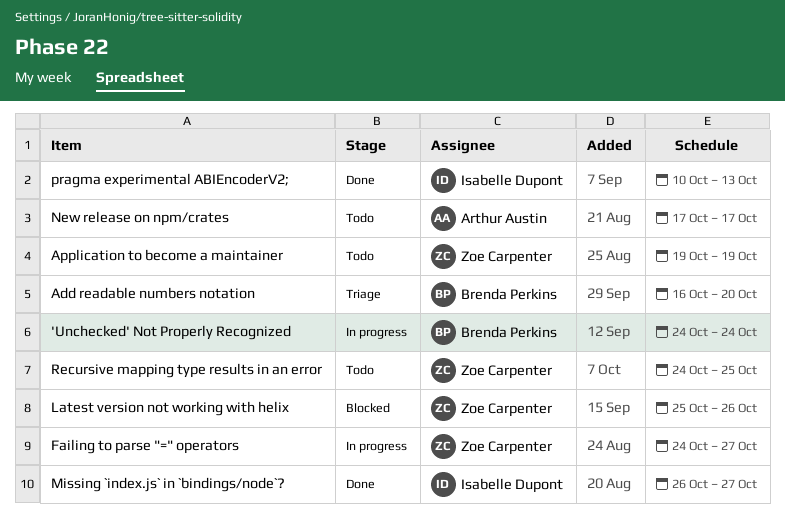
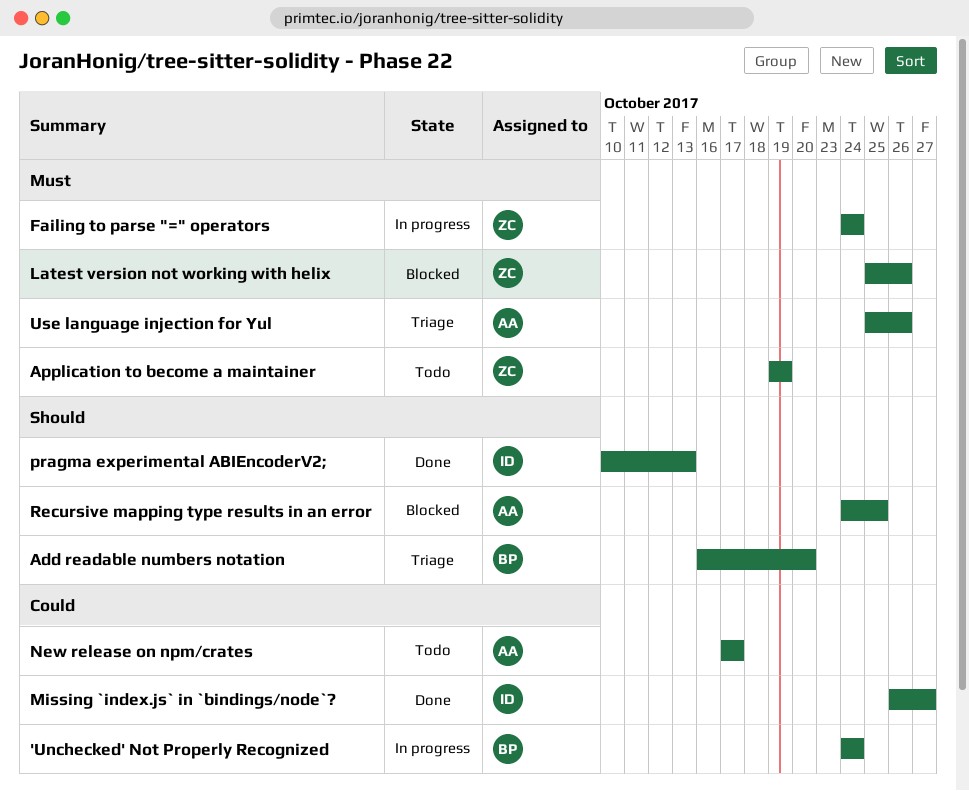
Failing to parse "=" operators, due: Oct 27 -> Oct 24
Recursive mapping type results in an error, status: Todo -> Blocked
Recursive mapping type results in an error, owner: Zoe Carpenter -> Arthur Austin
Use language injection for Yul: none -> present

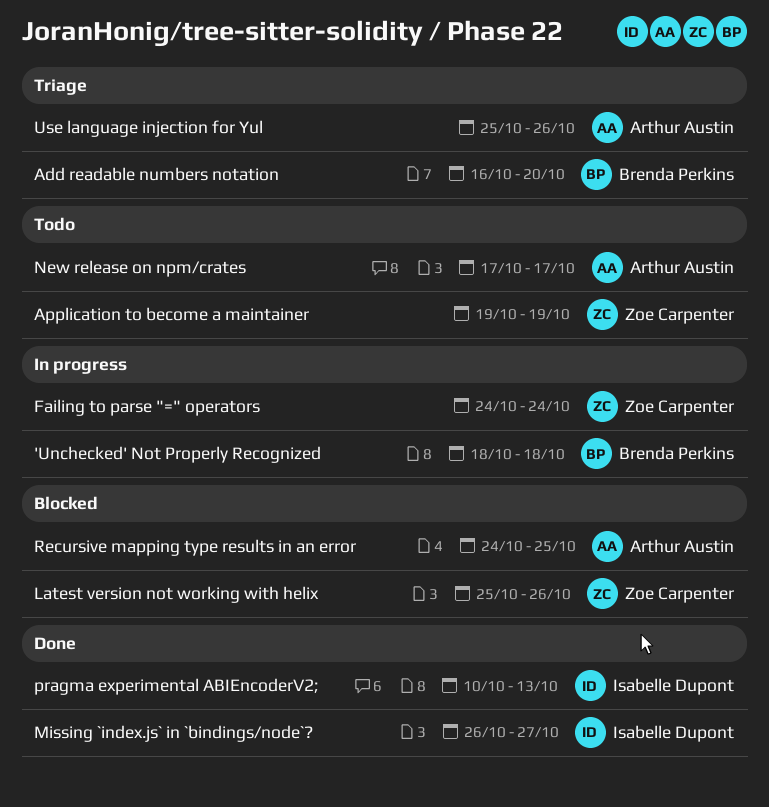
'Unchecked' Not Properly Recognized, start: Oct 24 -> Oct 18
'Unchecked' Not Properly Recognized, due: Oct 24 -> Oct 18

